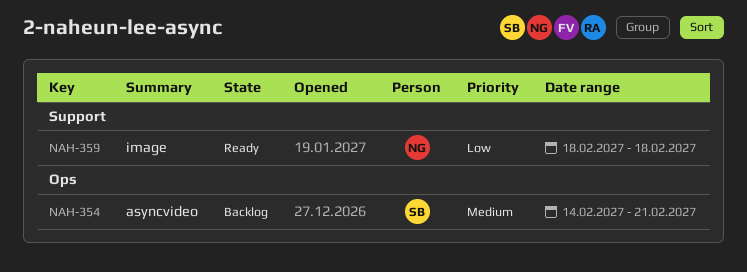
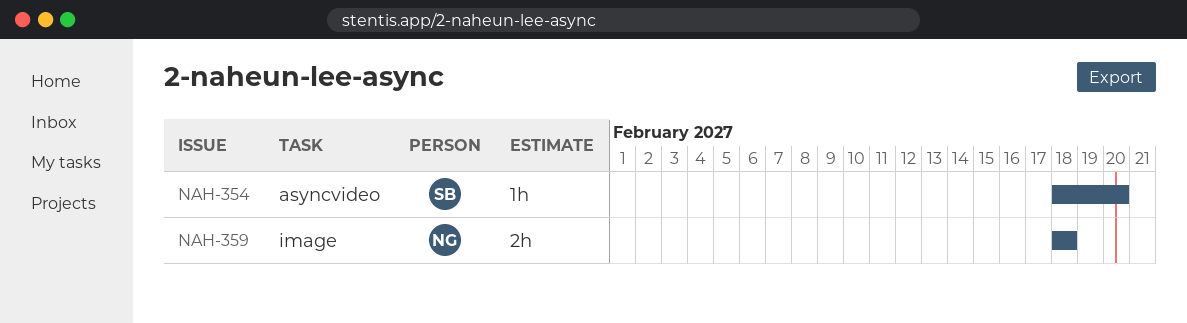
NAH-354, start: Feb 14 -> Feb 18
NAH-354, due: Feb 21 -> Feb 20

